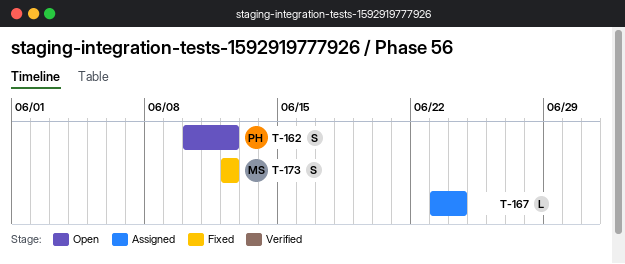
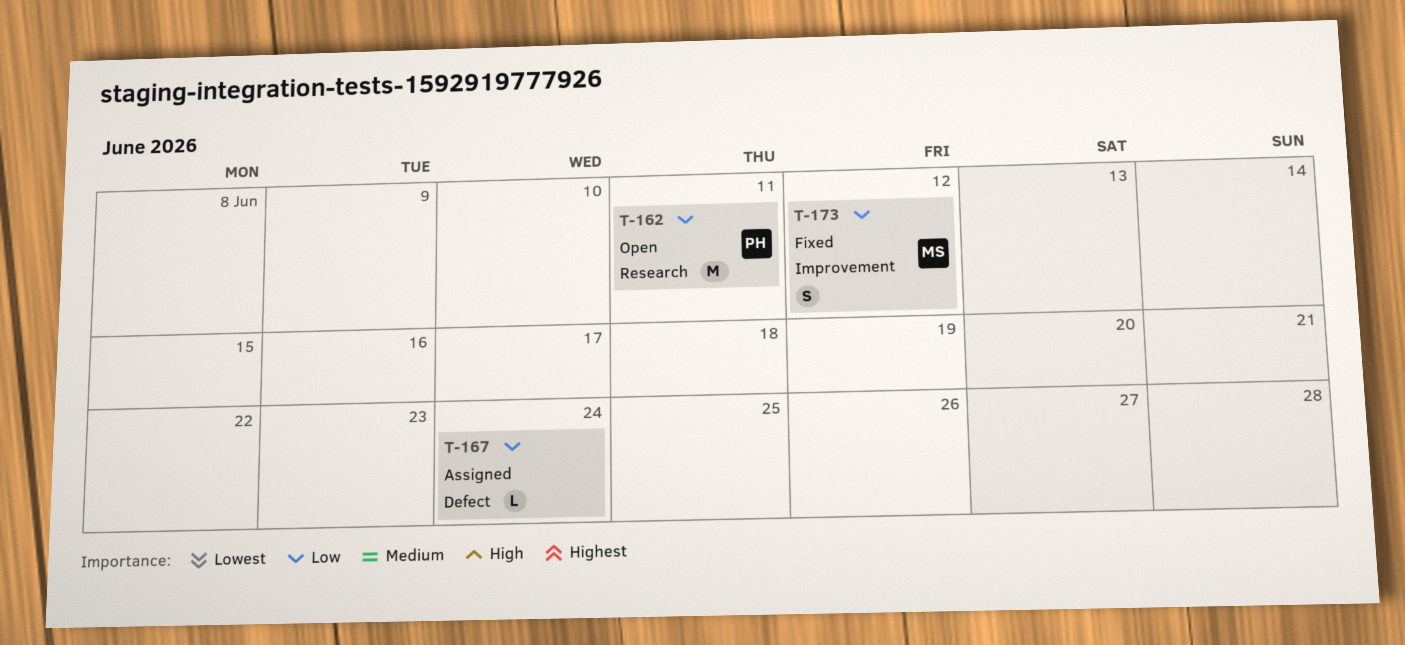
T-162, estimate: S -> M
T-162, due: Jun 12 -> Jun 11

